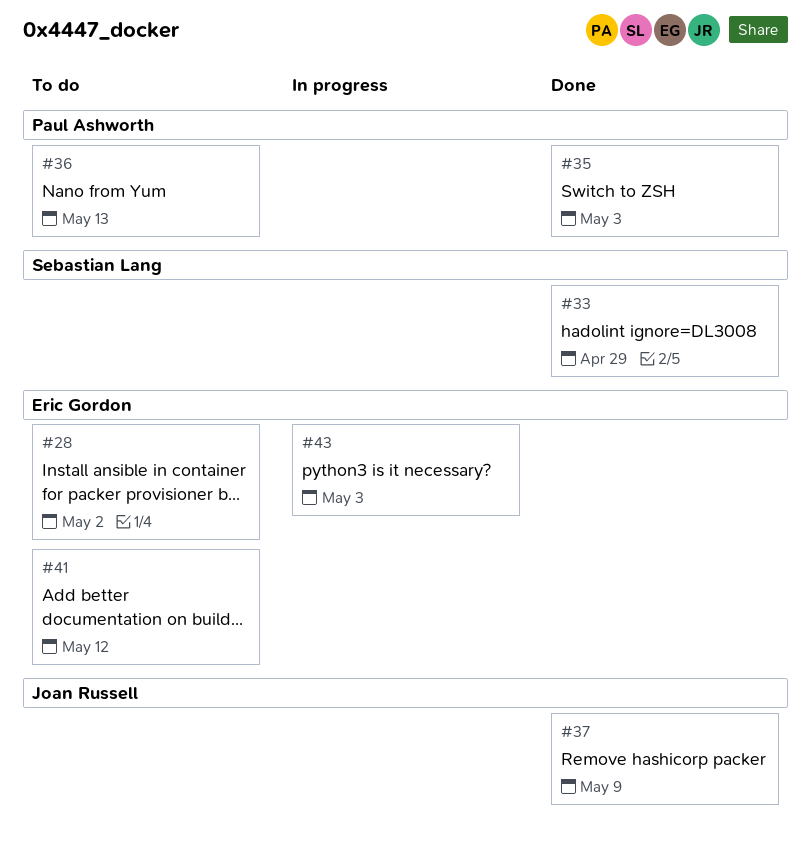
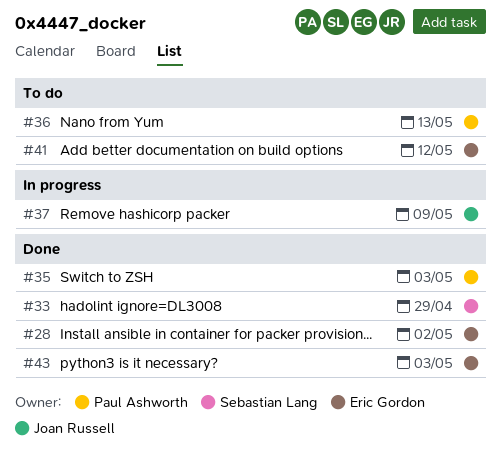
#28, status: To do -> Done
#37, status: Done -> In progress
#43, status: In progress -> Done

